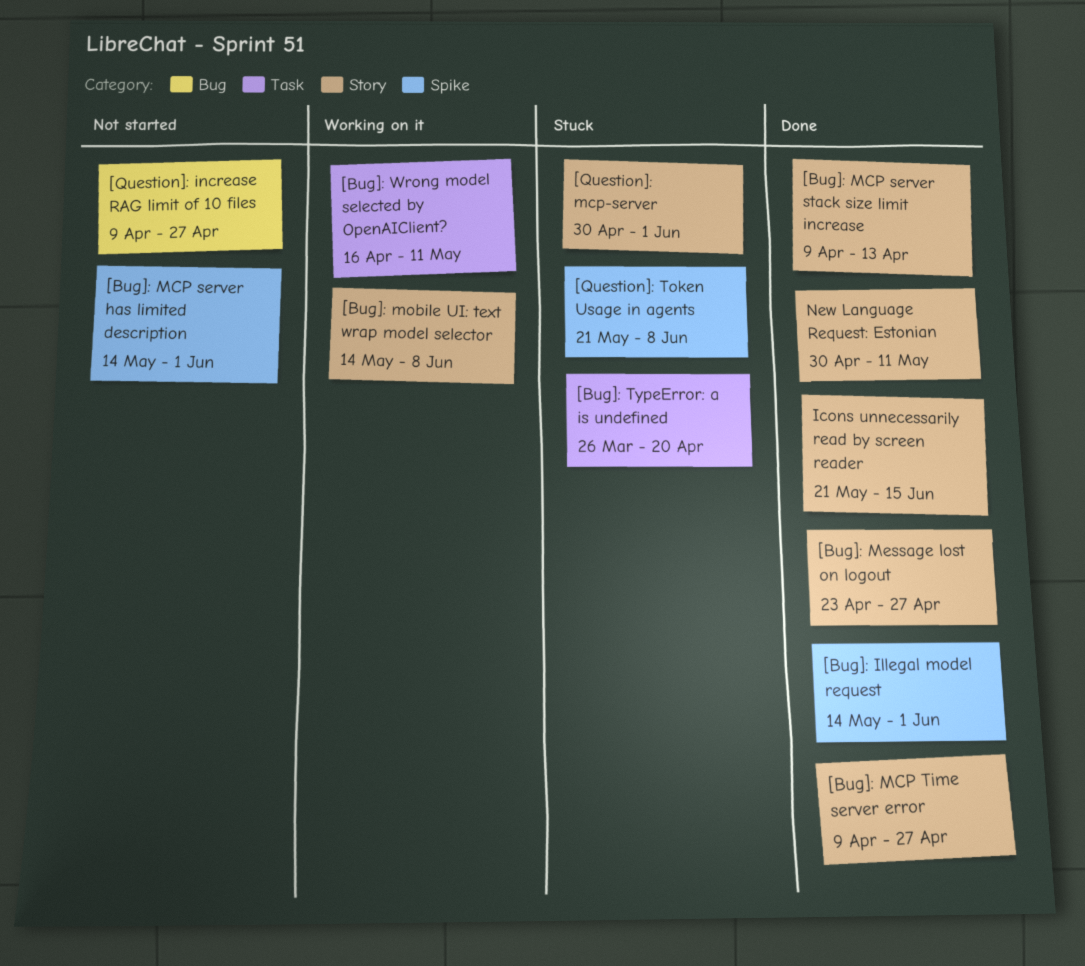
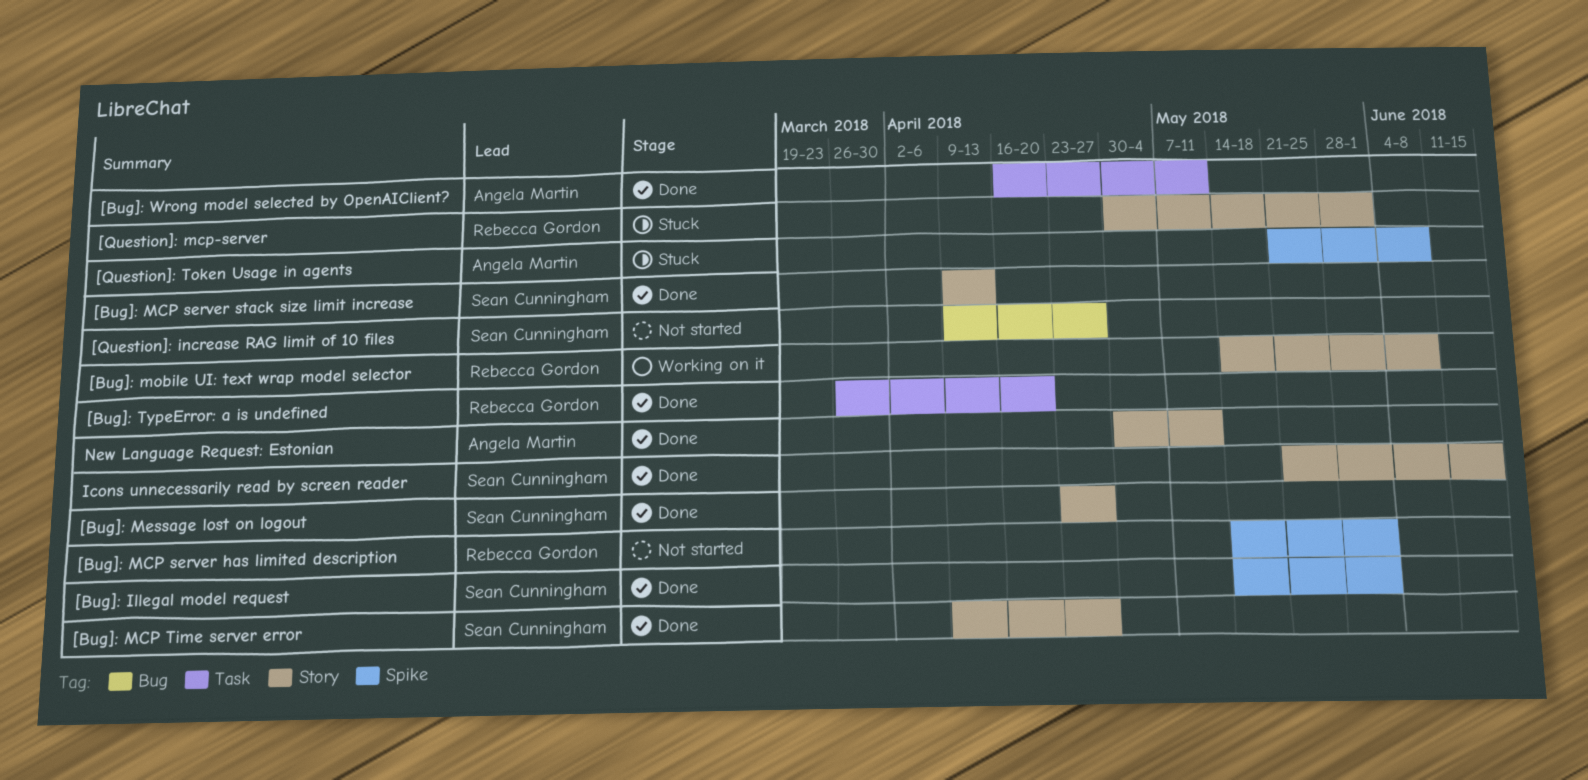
[Bug]: TypeError: a is undefined, status: Stuck -> Done
[Bug]: Wrong model selected by OpenAIClient?, status: Working on it -> Done

